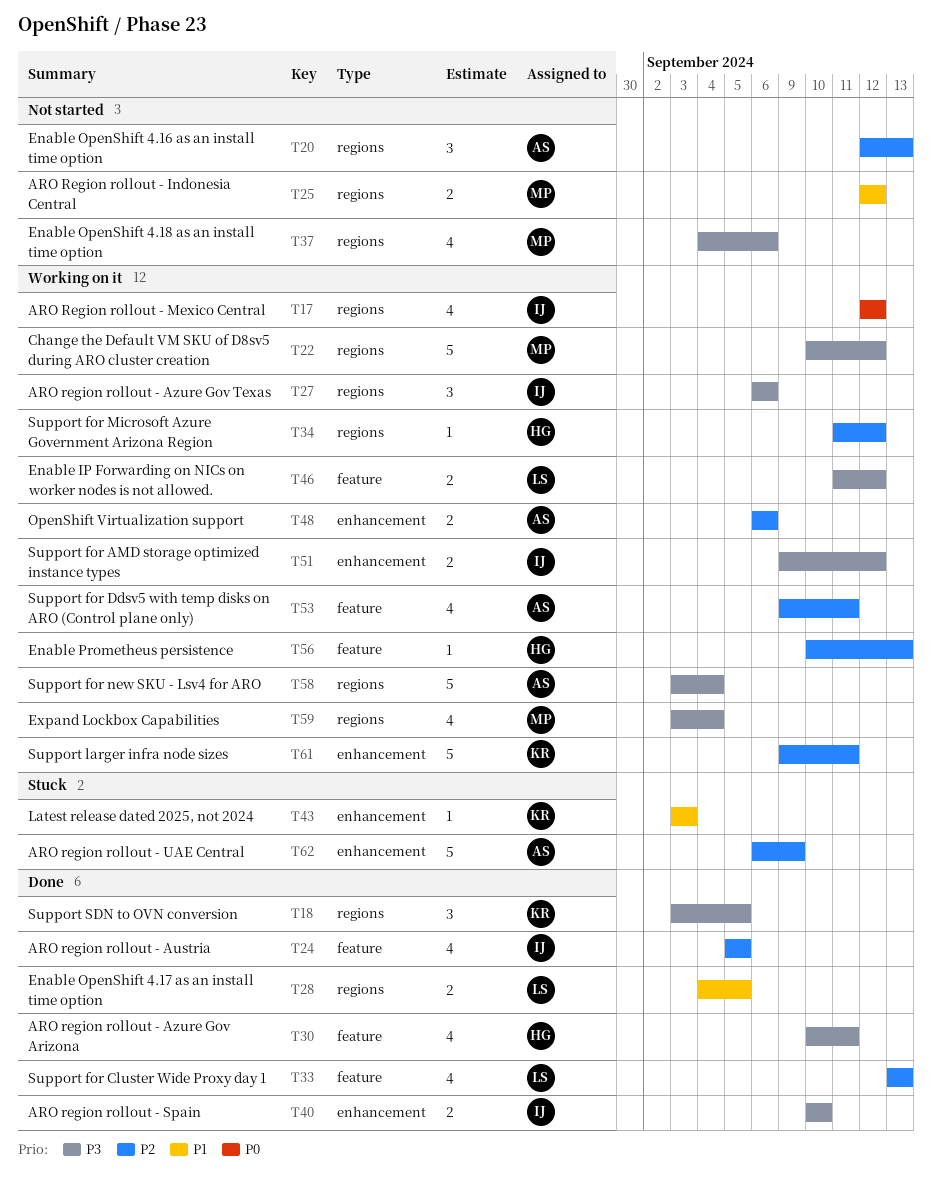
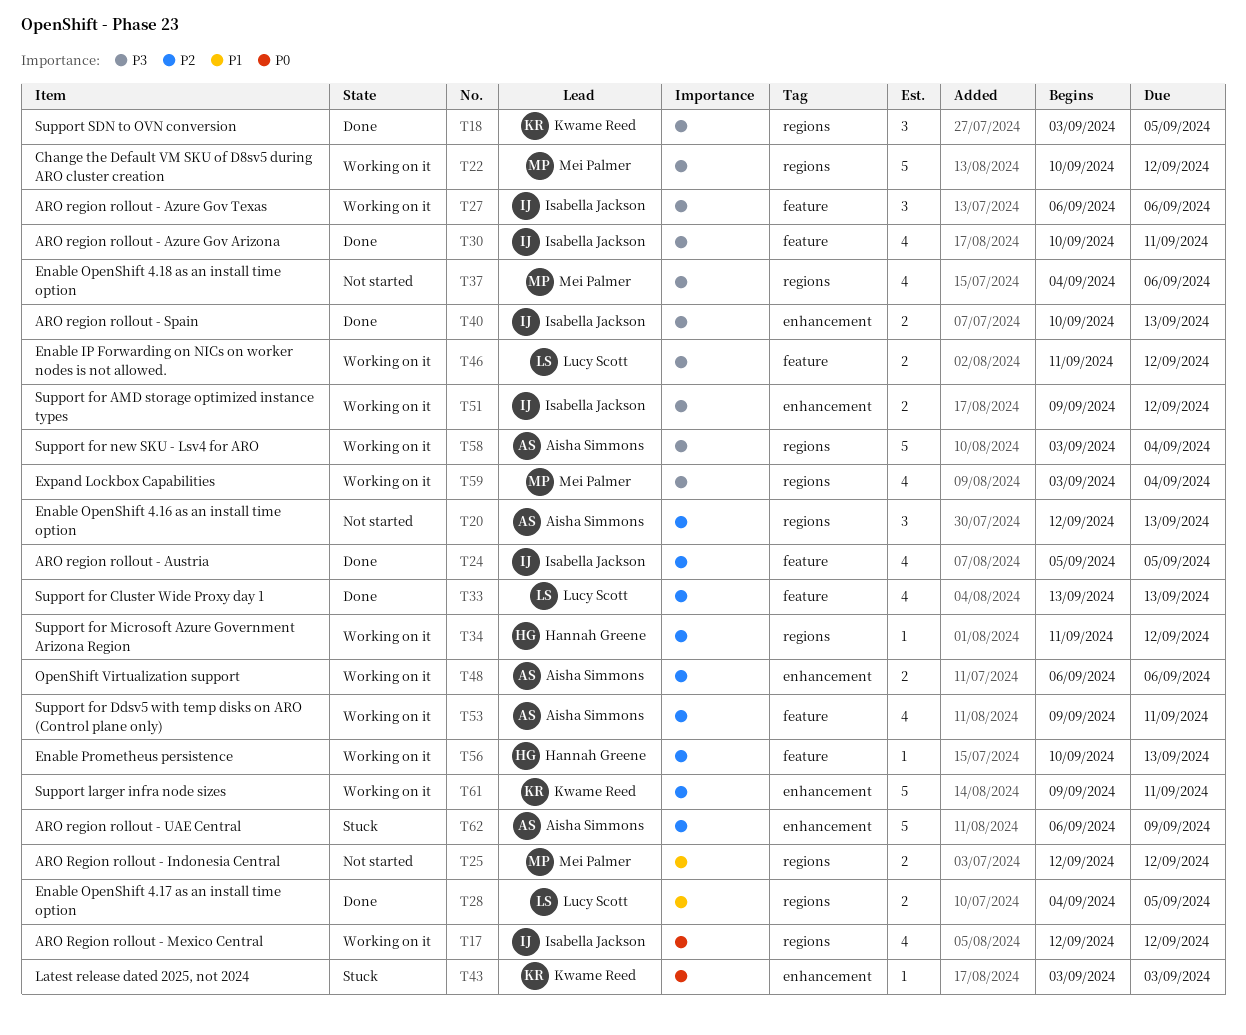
T27, label: regions -> feature
T30, owner: Hannah Greene -> Isabella Jackson
T40, due: Sep 10 -> Sep 13
T43, priority: P1 -> P0

